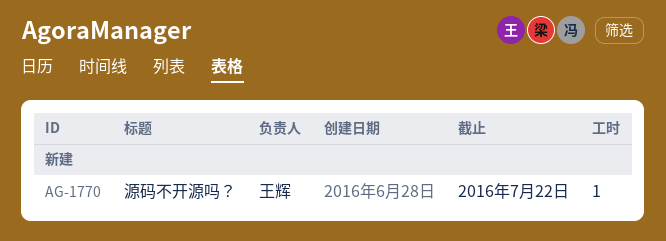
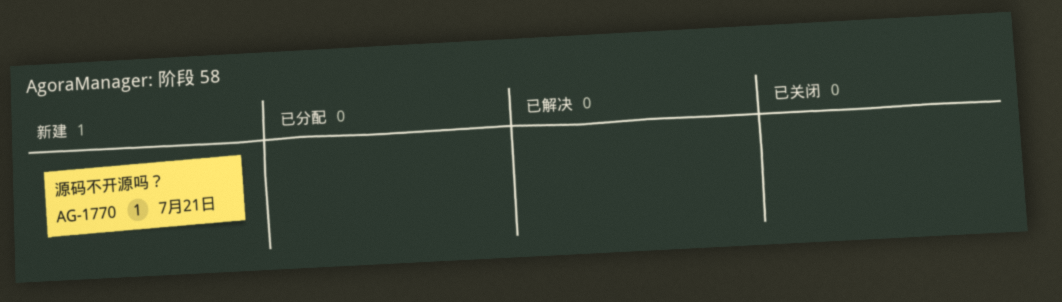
AG-1770, due: Jul 22 -> Jul 21

